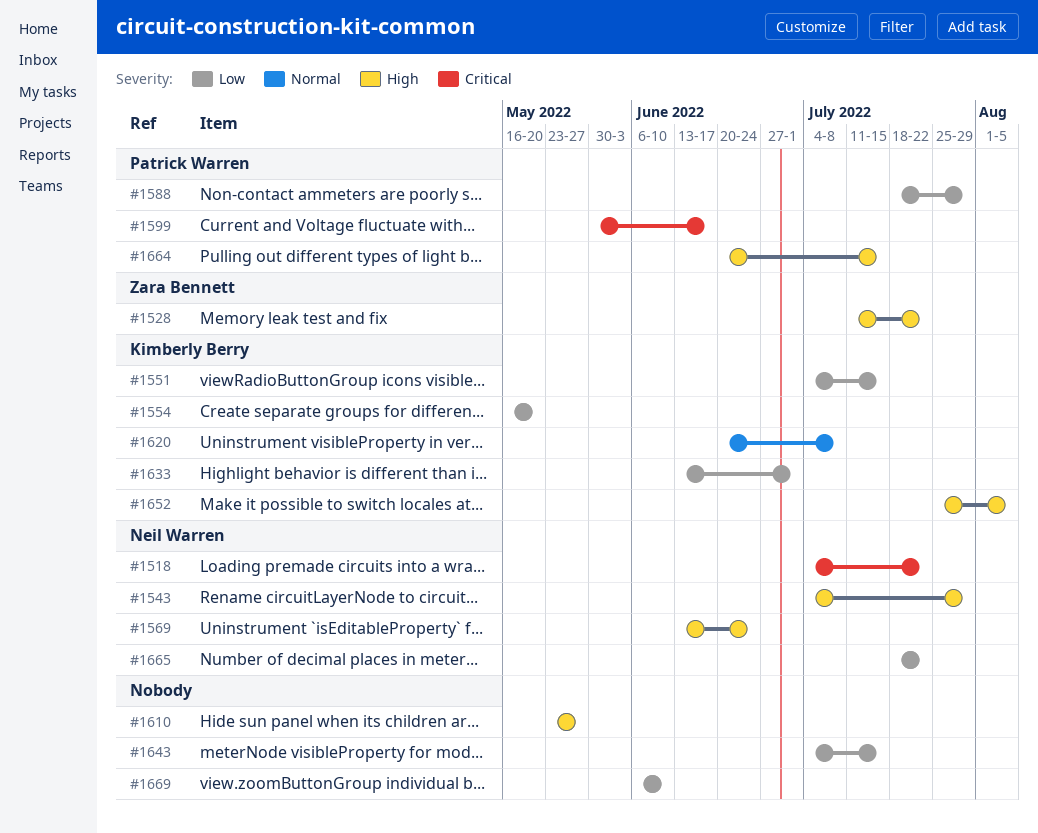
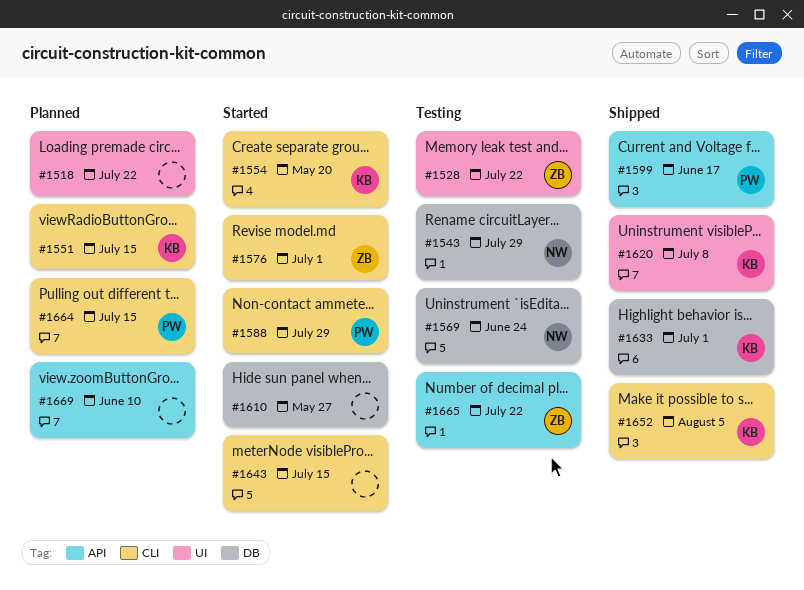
#1518, owner: Neil Warren -> none
#1576: none -> present
#1665, owner: Neil Warren -> Zara Bennett

